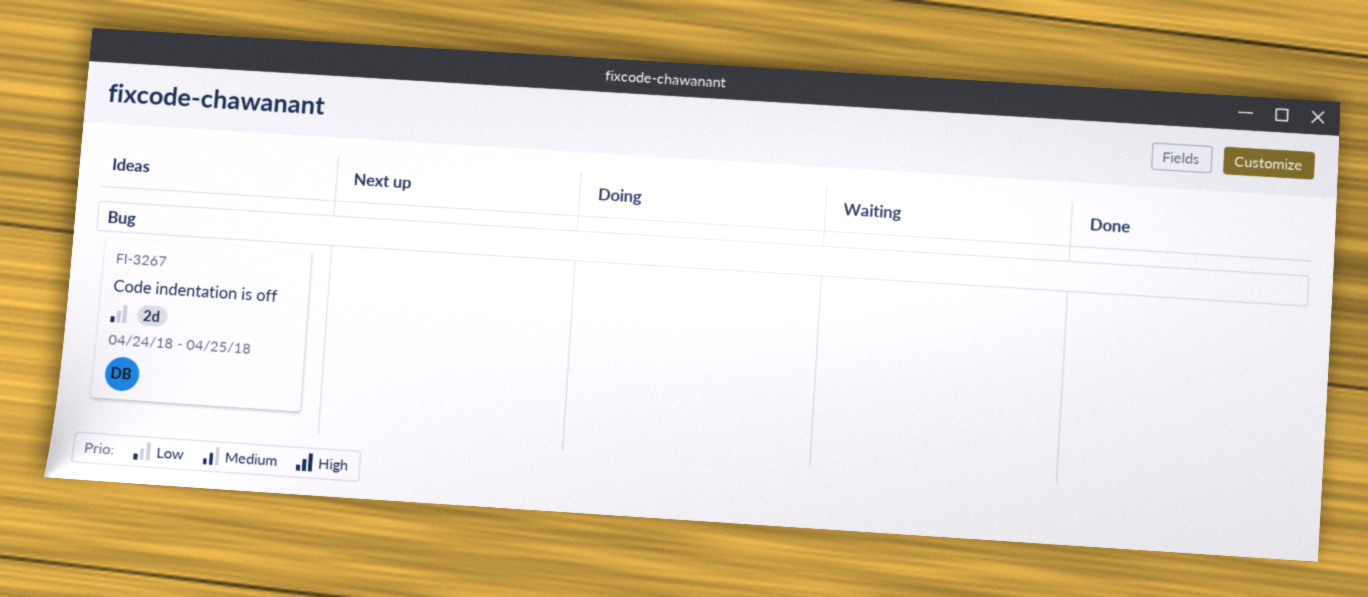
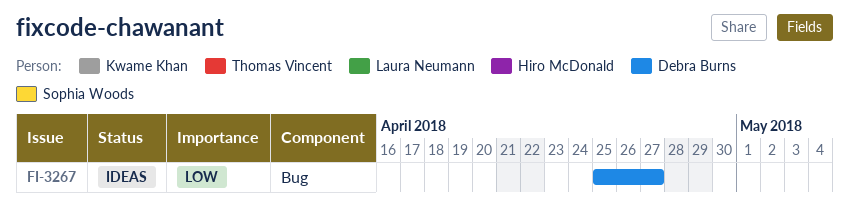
FI-3267, start: Apr 24 -> Apr 25
FI-3267, due: Apr 25 -> Apr 27

